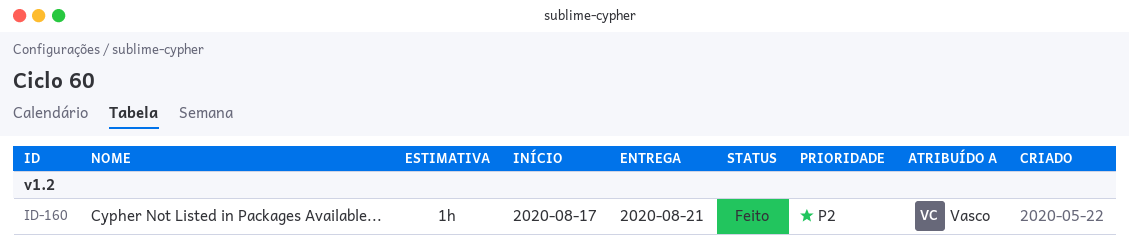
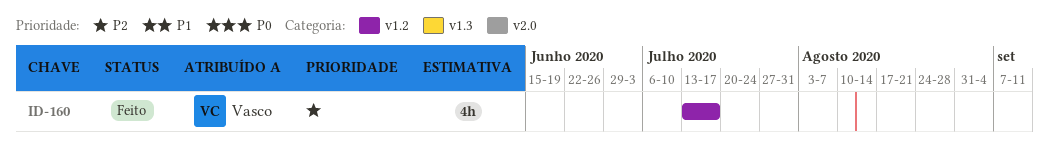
ID-160, estimate: 1h -> 4h
ID-160, start: Aug 17 -> Jul 13
ID-160, due: Aug 21 -> Jul 17

